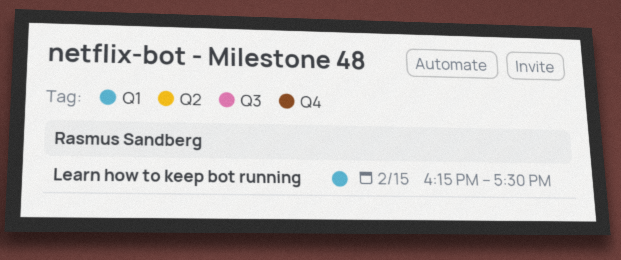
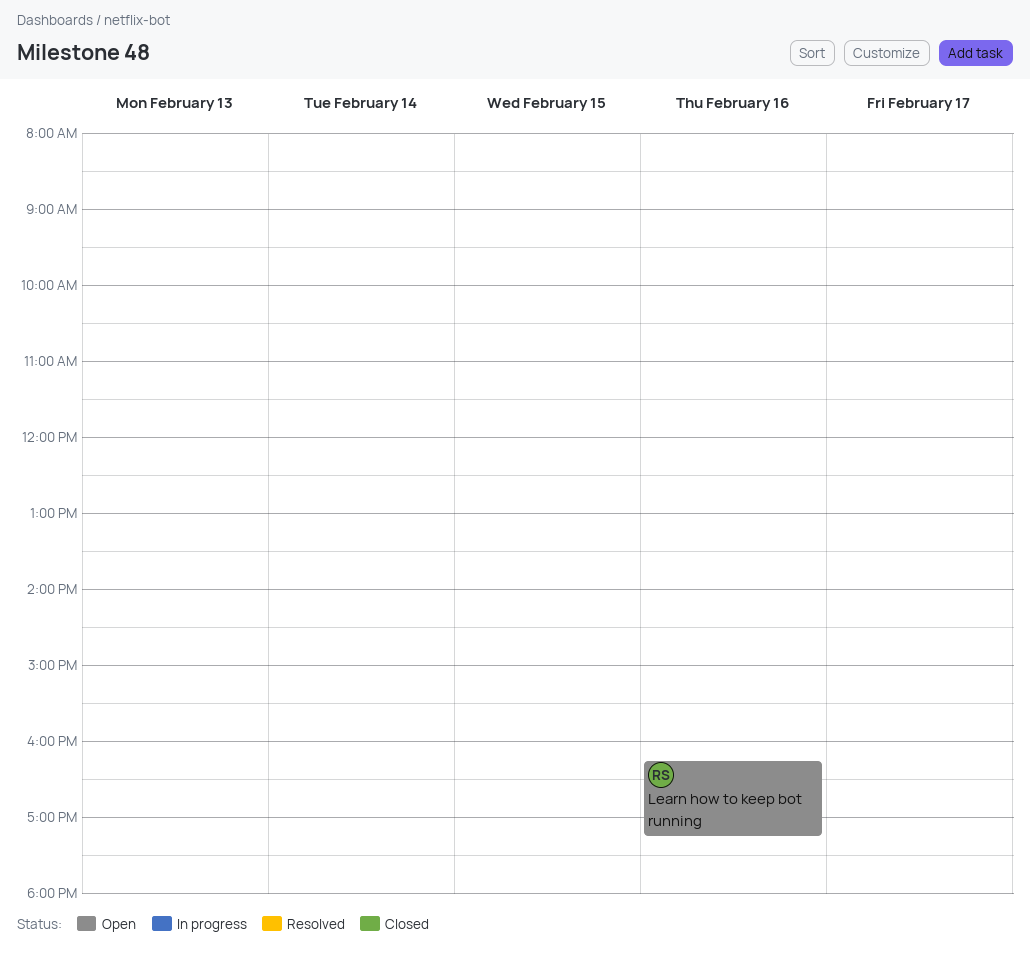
Learn how to keep bot running, day: Feb 15 -> Feb 16
Learn how to keep bot running, ends: 17:30 -> 17:15

